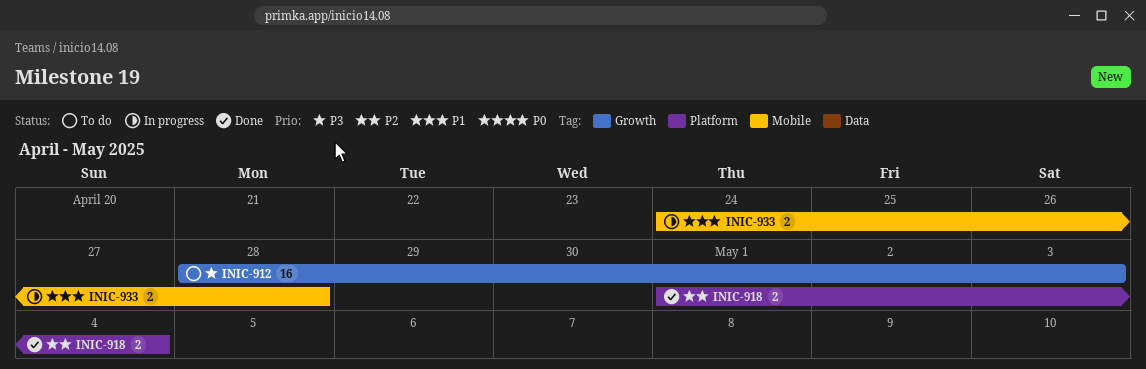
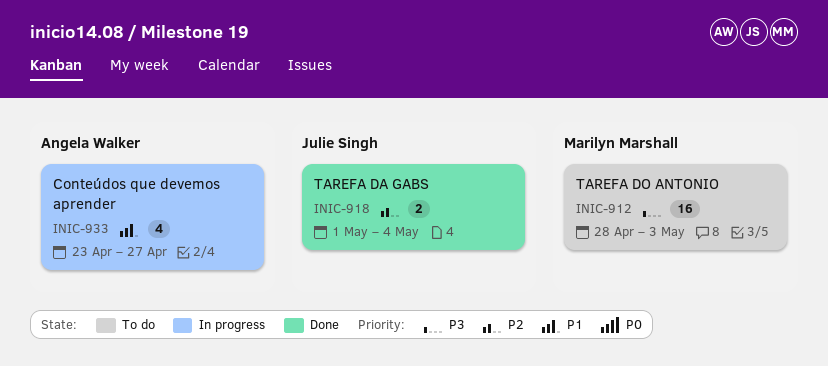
INIC-933, estimate: 2 -> 4
INIC-933, start: Apr 24 -> Apr 23
INIC-933, due: Apr 28 -> Apr 27

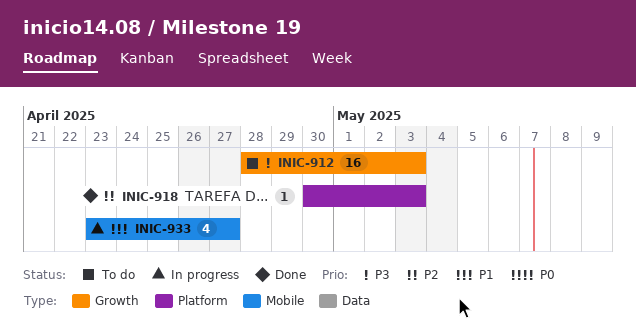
INIC-918, estimate: 2 -> 1
INIC-918, start: May 1 -> Apr 30
INIC-918, due: May 4 -> May 3

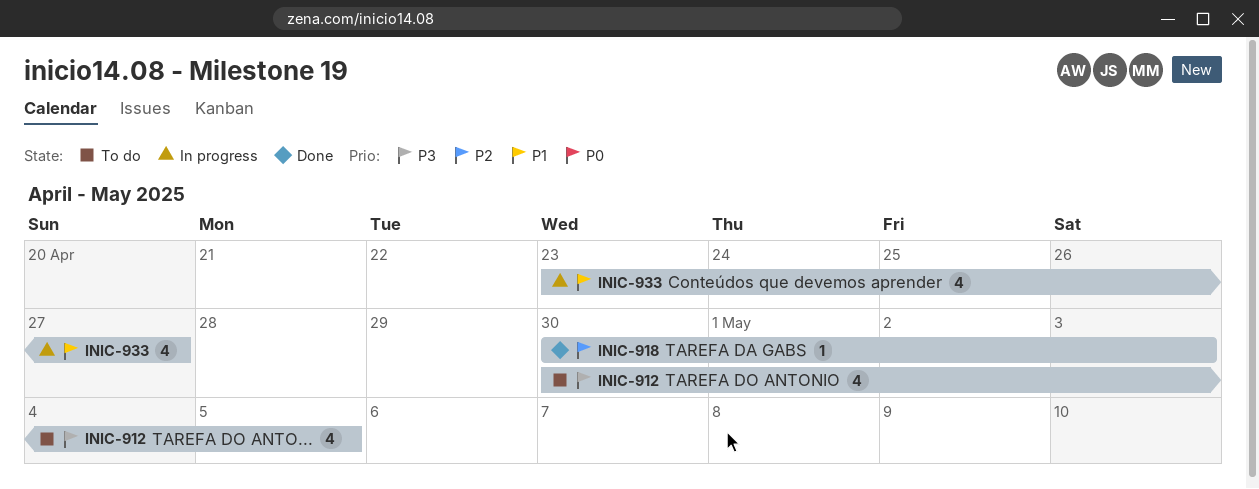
INIC-912, estimate: 16 -> 4
INIC-912, start: Apr 28 -> Apr 30
INIC-912, due: May 3 -> May 5

